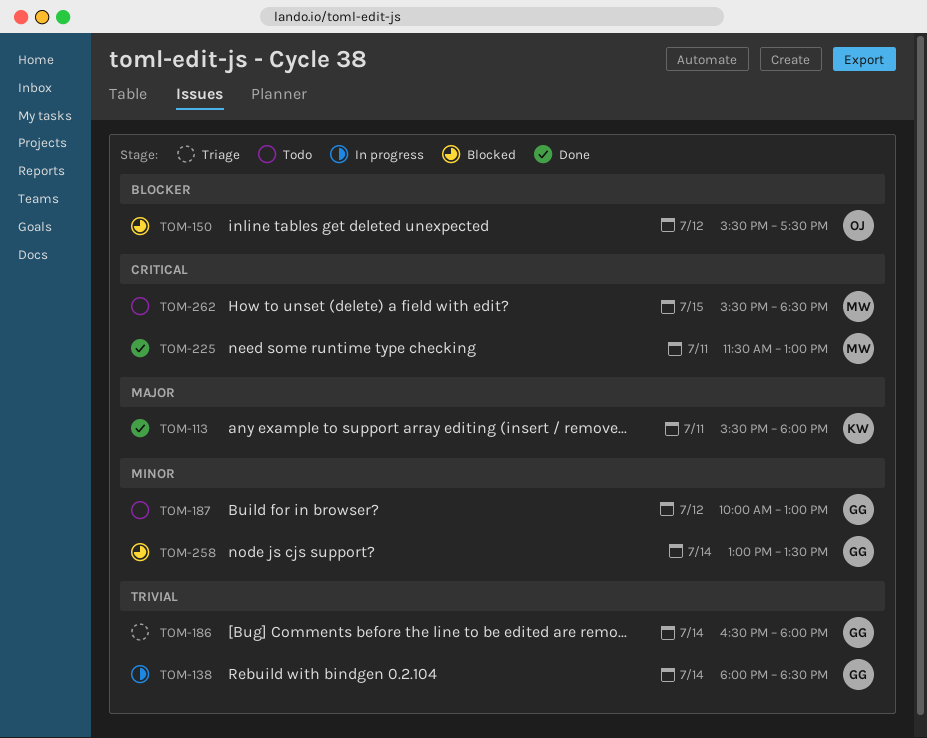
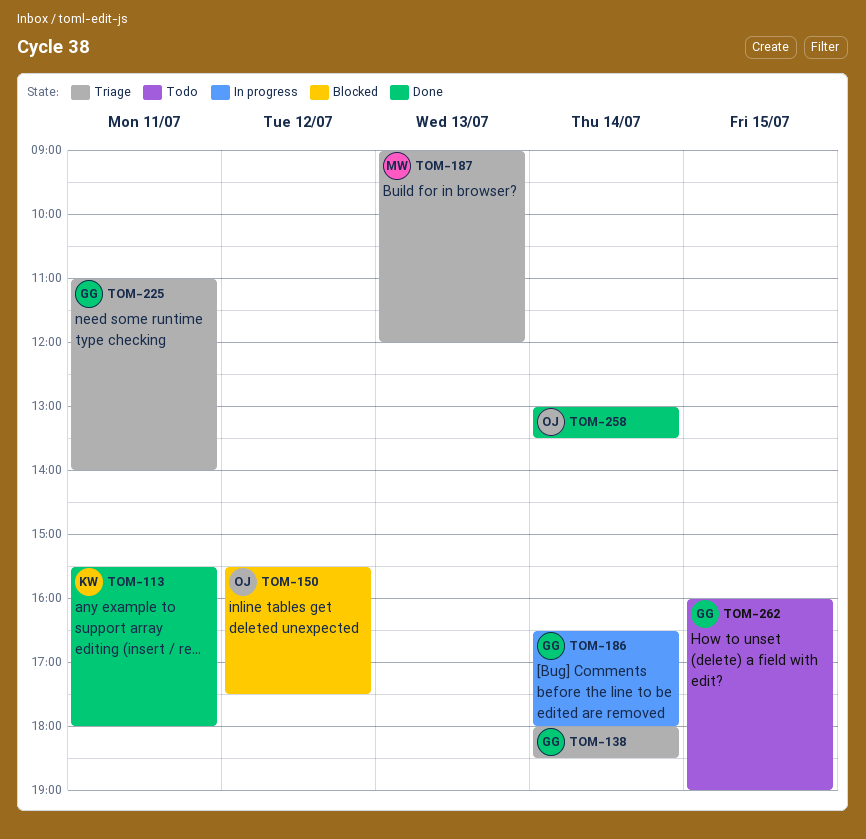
TOM-138, status: In progress -> Triage
TOM-186, status: Triage -> In progress
TOM-187, status: Todo -> Triage
TOM-187, owner: GG -> MW
TOM-187, day: Jul 12 -> Jul 13
TOM-187, begins: 10:00 -> 09:00
TOM-187, ends: 13:00 -> 12:00
TOM-225, status: Done -> Triage
TOM-225, owner: MW -> GG
TOM-225, begins: 11:30 -> 11:00
TOM-225, ends: 13:00 -> 14:00
TOM-258, status: Blocked -> Done
TOM-258, owner: GG -> OJ
TOM-262, owner: MW -> GG
TOM-262, begins: 15:30 -> 16:00
TOM-262, ends: 18:30 -> 19:00

